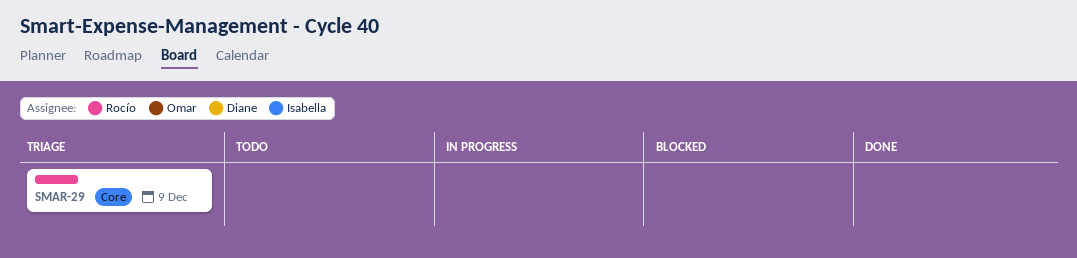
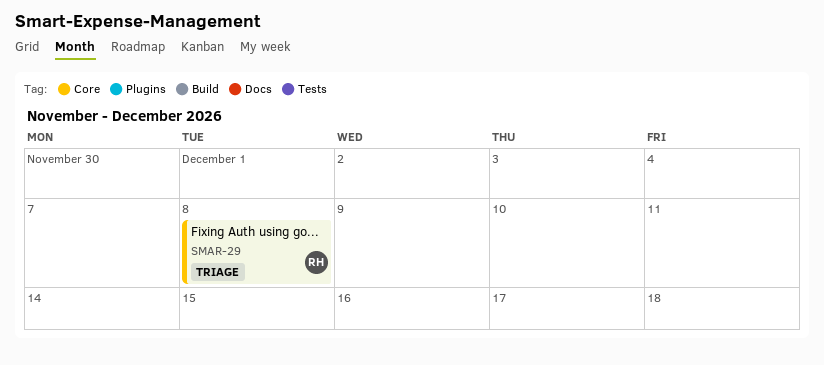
SMAR-29, due: Dec 9 -> Dec 8

